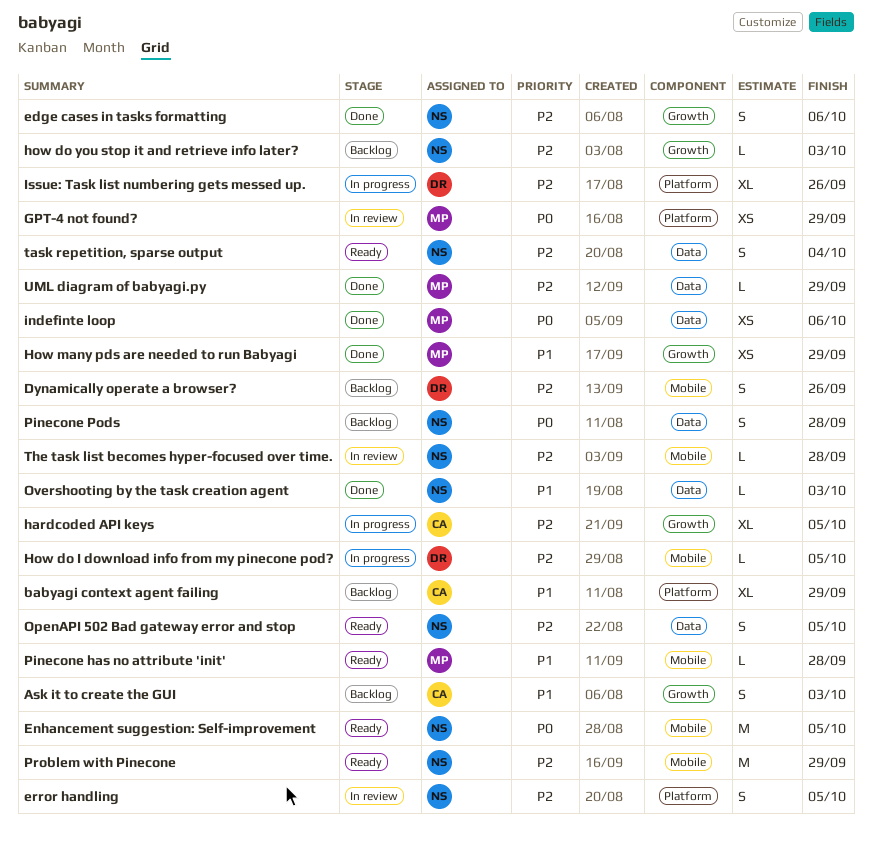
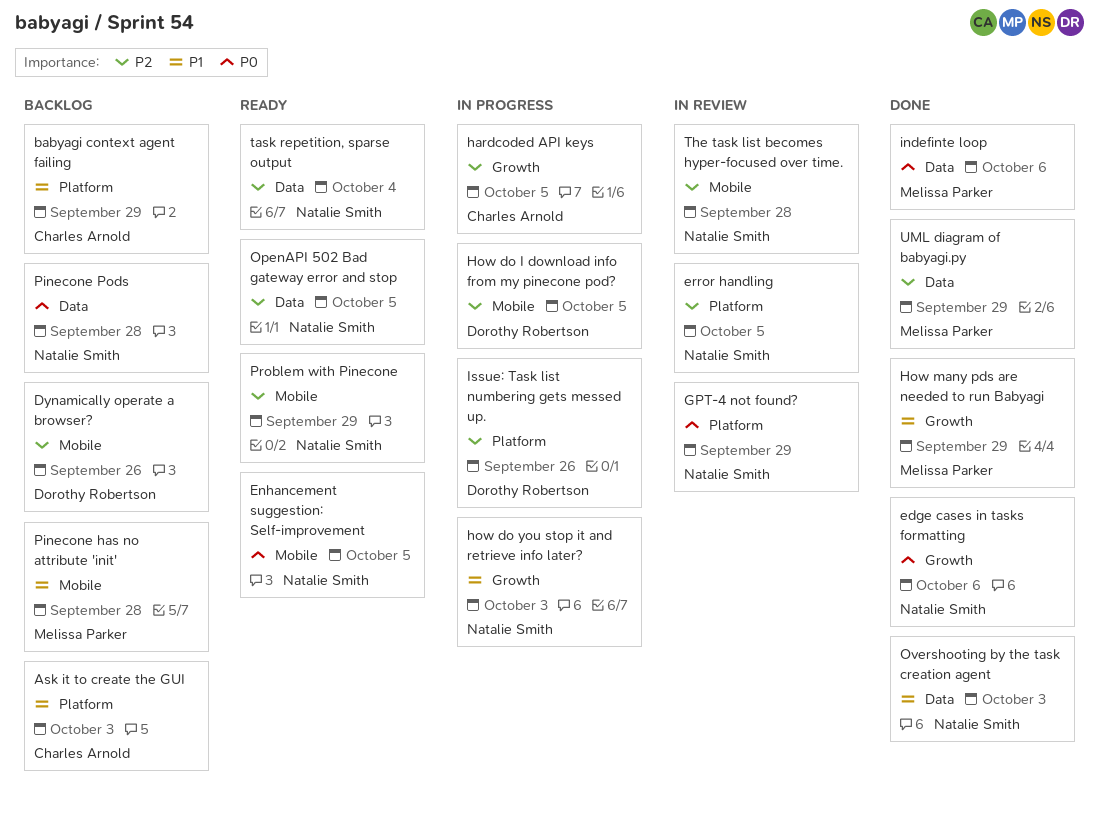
Ask it to create the GUI, label: Growth -> Platform
edge cases in tasks formatting, priority: P2 -> P0
GPT-4 not found?, owner: Melissa Parker -> Natalie Smith
how do you stop it and retrieve info later?, status: Backlog -> In progress
how do you stop it and retrieve info later?, priority: P2 -> P1
Pinecone has no attribute 'init', status: Ready -> Backlog

